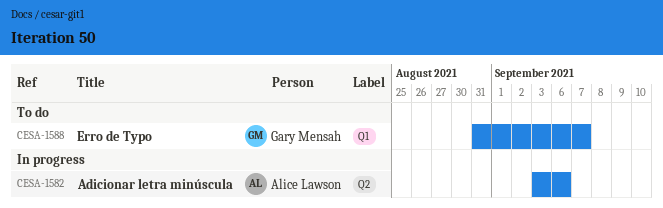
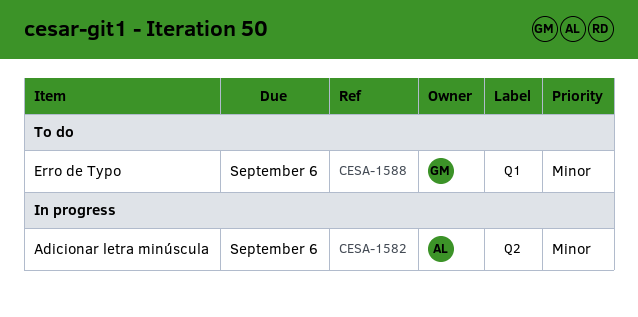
CESA-1588, due: Sep 7 -> Sep 6

